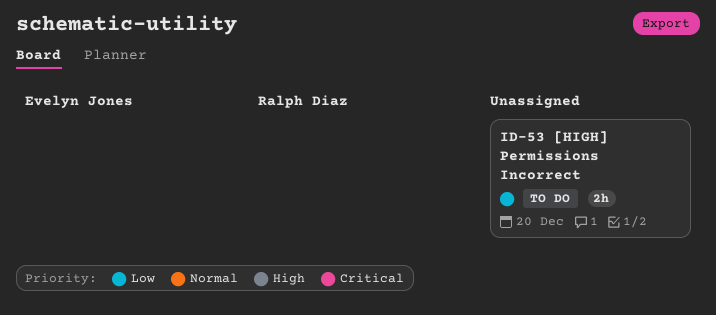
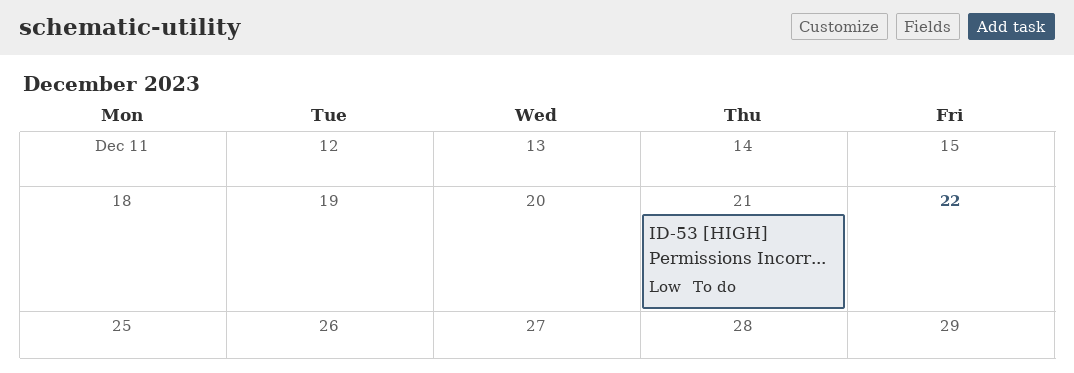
ID-53, due: Dec 20 -> Dec 21

